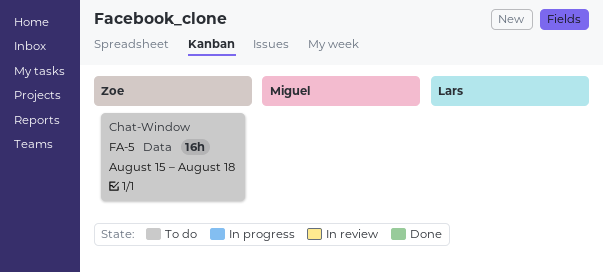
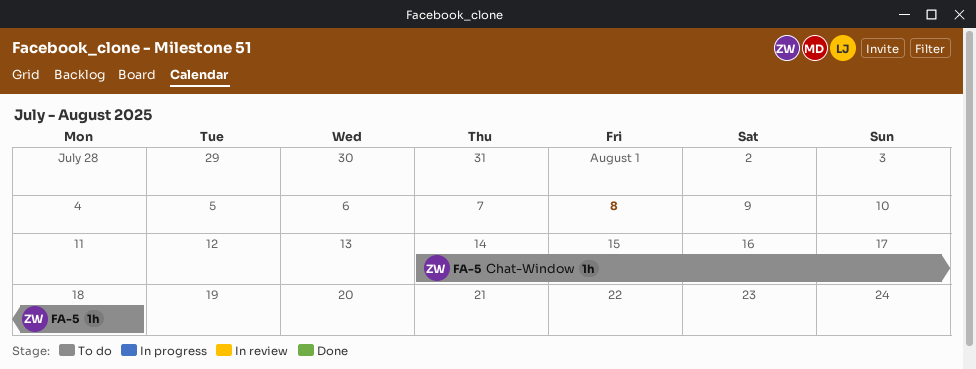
FA-5, estimate: 16h -> 1h
FA-5, start: Aug 15 -> Aug 14

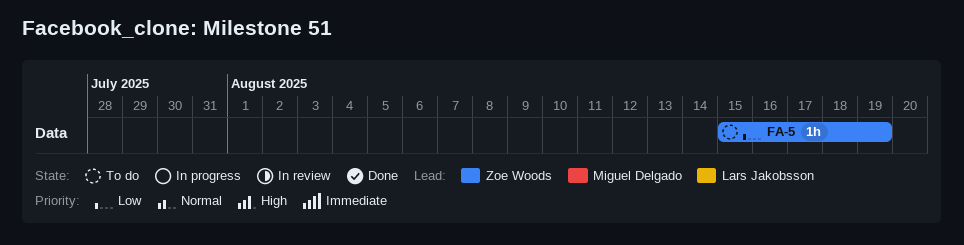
FA-5, start: Aug 14 -> Aug 15
FA-5, due: Aug 18 -> Aug 19

